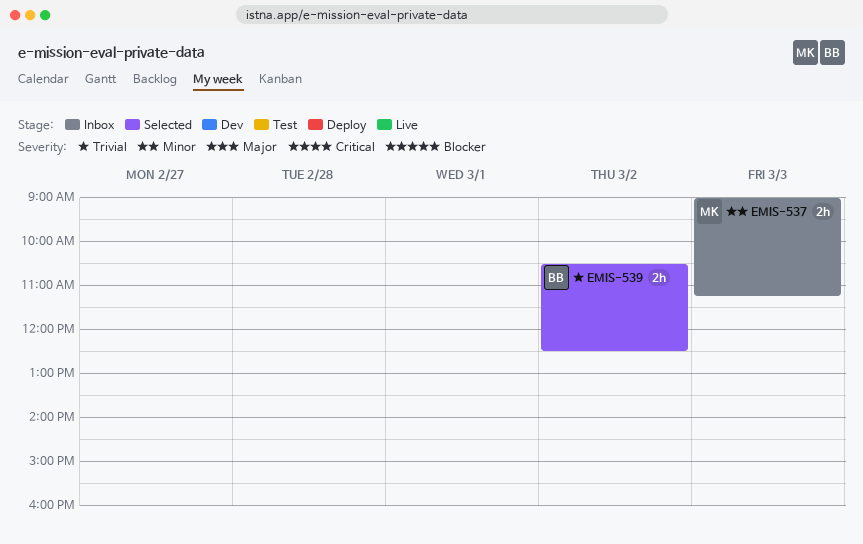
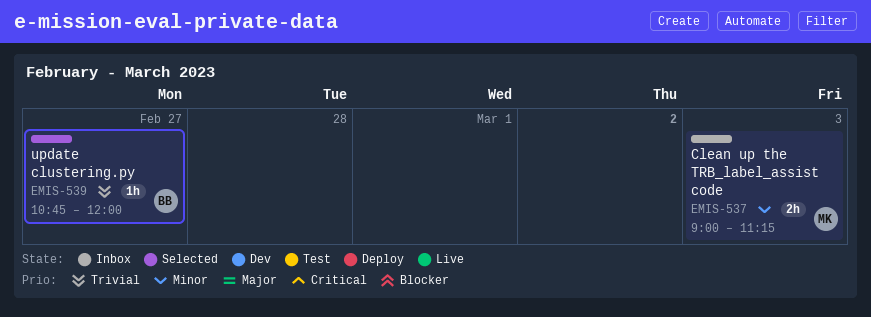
EMIS-539, estimate: 2h -> 1h
EMIS-539, day: Mar 2 -> Feb 27
EMIS-539, begins: 10:30 -> 10:45
EMIS-539, ends: 12:30 -> 12:00

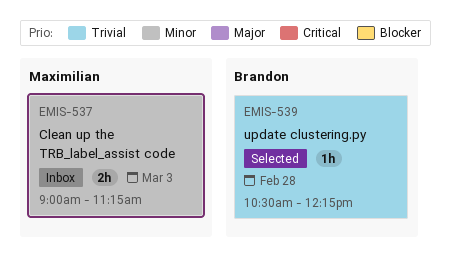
EMIS-539, day: Feb 27 -> Feb 28
EMIS-539, begins: 10:45 -> 10:30
EMIS-539, ends: 12:00 -> 12:15

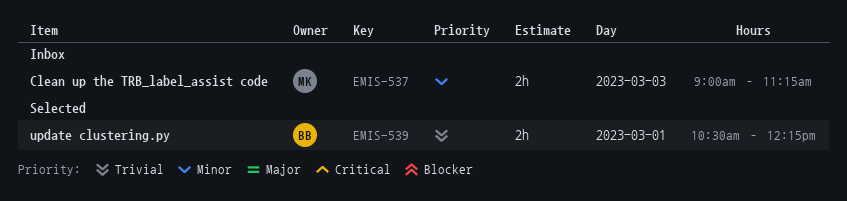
EMIS-539, estimate: 1h -> 2h
EMIS-539, day: Feb 28 -> Mar 1

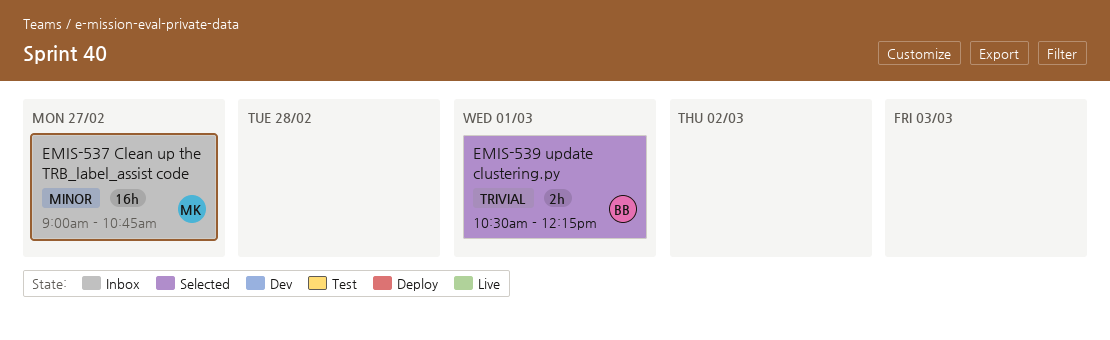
EMIS-537, estimate: 2h -> 16h
EMIS-537, day: Mar 3 -> Feb 27
EMIS-537, ends: 11:15 -> 10:45

